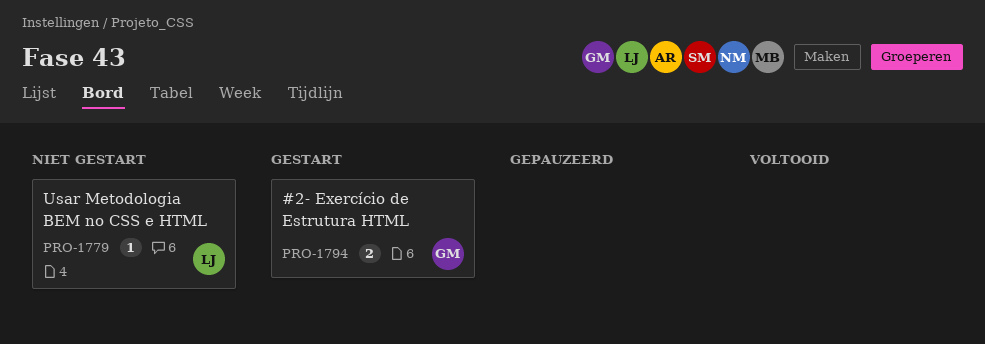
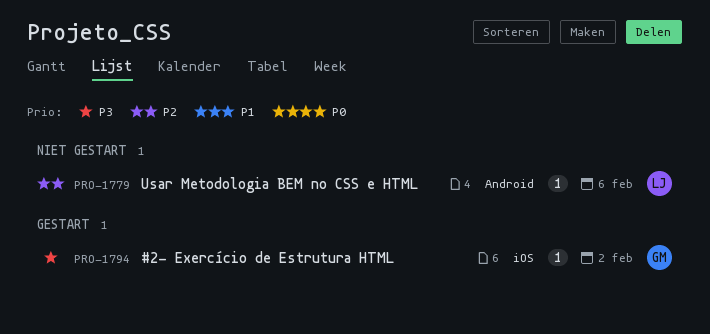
PRO-1794, estimate: 2 -> 1

